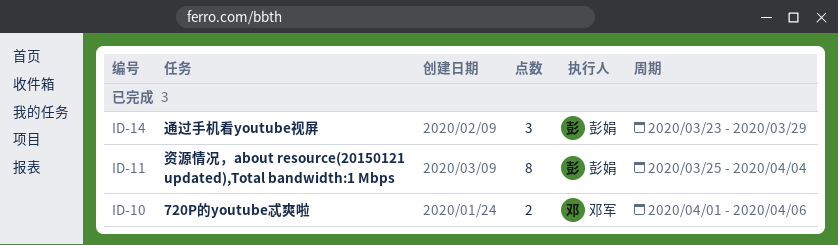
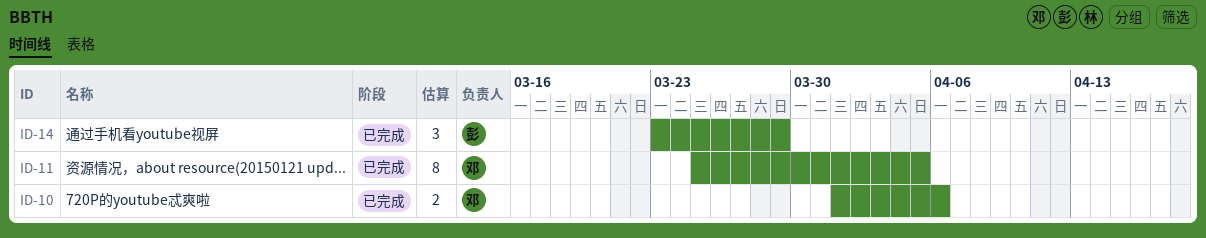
ID-11, owner: 彭娟 -> 邓军
ID-11, due: Apr 4 -> Apr 5

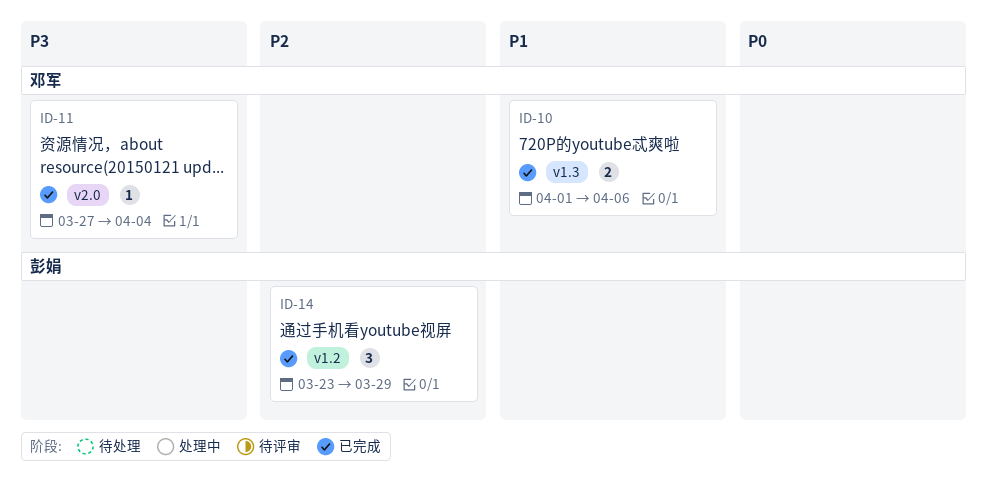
ID-11, estimate: 8 -> 1
ID-11, start: Mar 25 -> Mar 27
ID-11, due: Apr 5 -> Apr 4

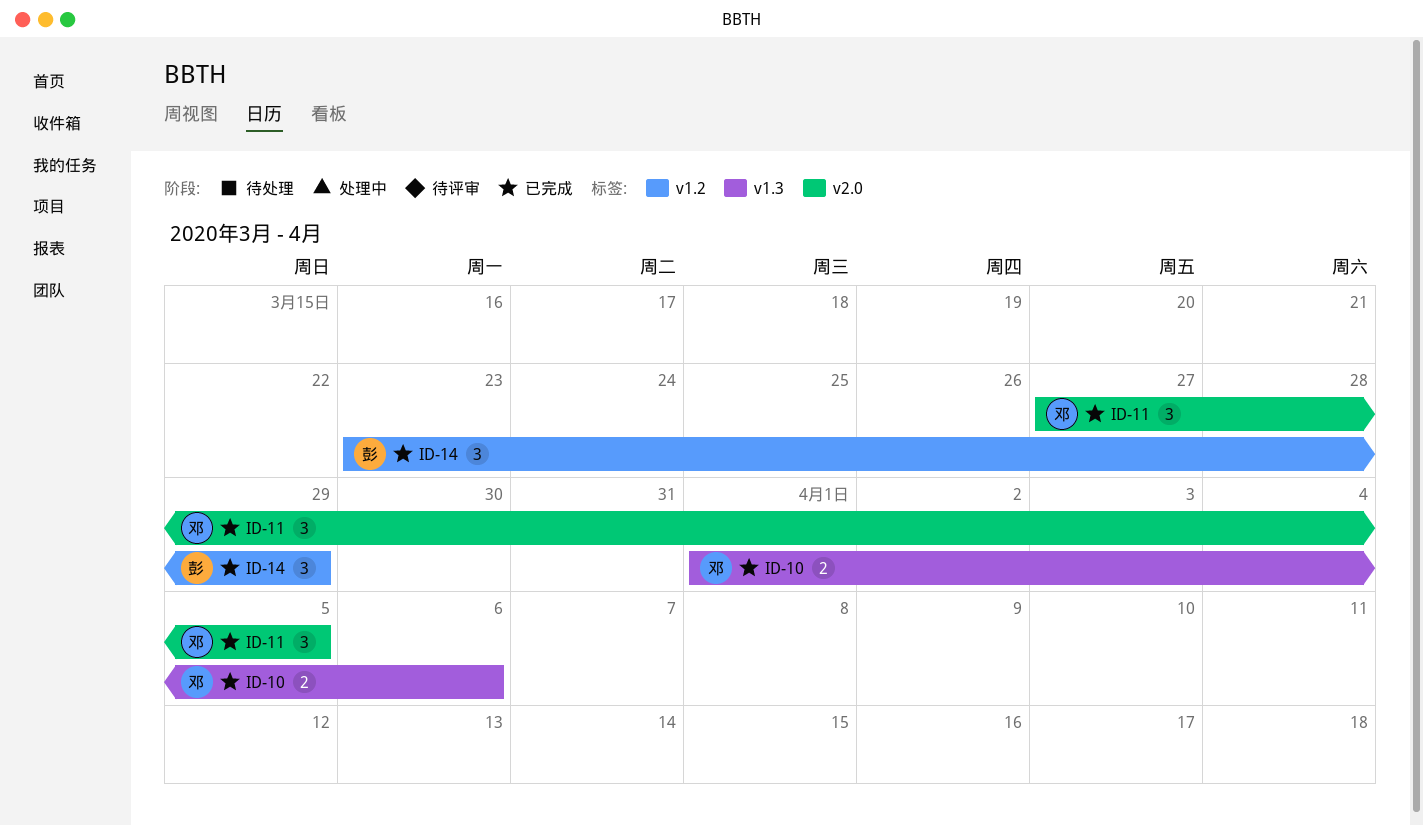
ID-11, estimate: 1 -> 3
ID-11, due: Apr 4 -> Apr 5

